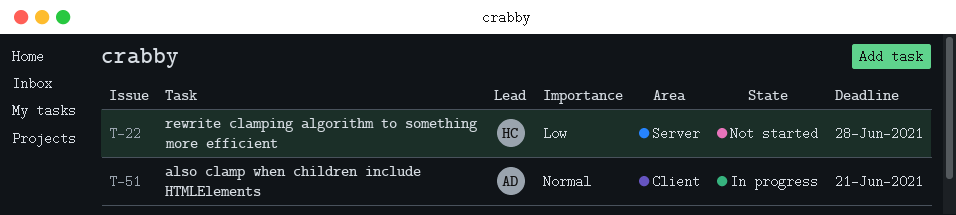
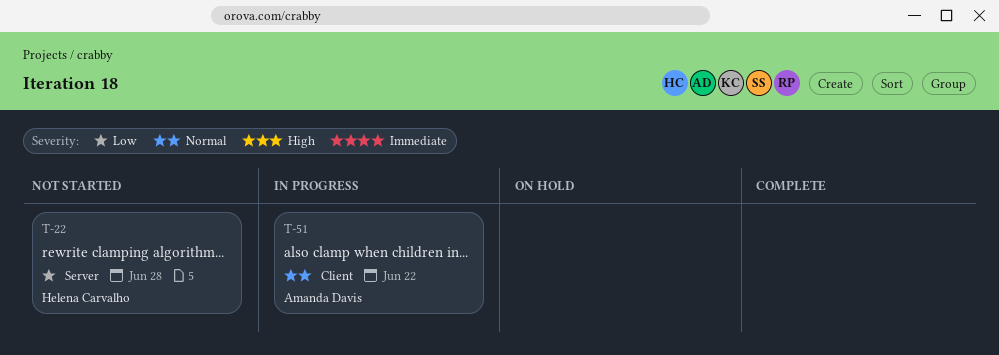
T-51, due: Jun 21 -> Jun 22

